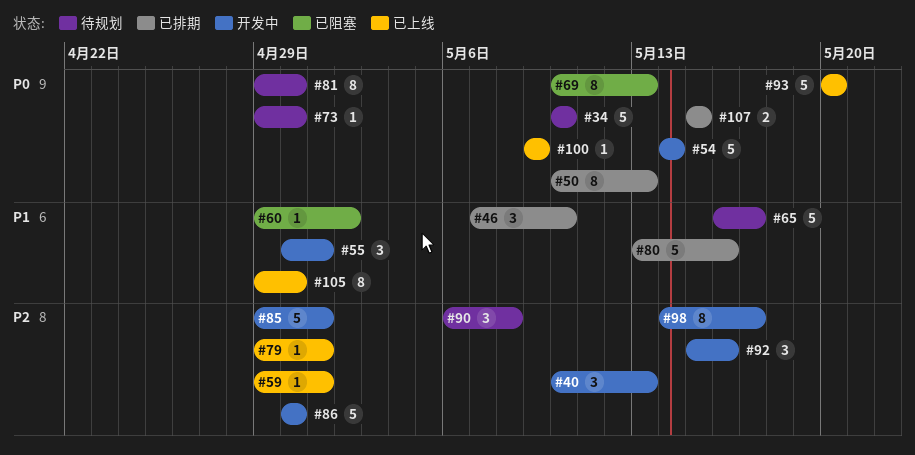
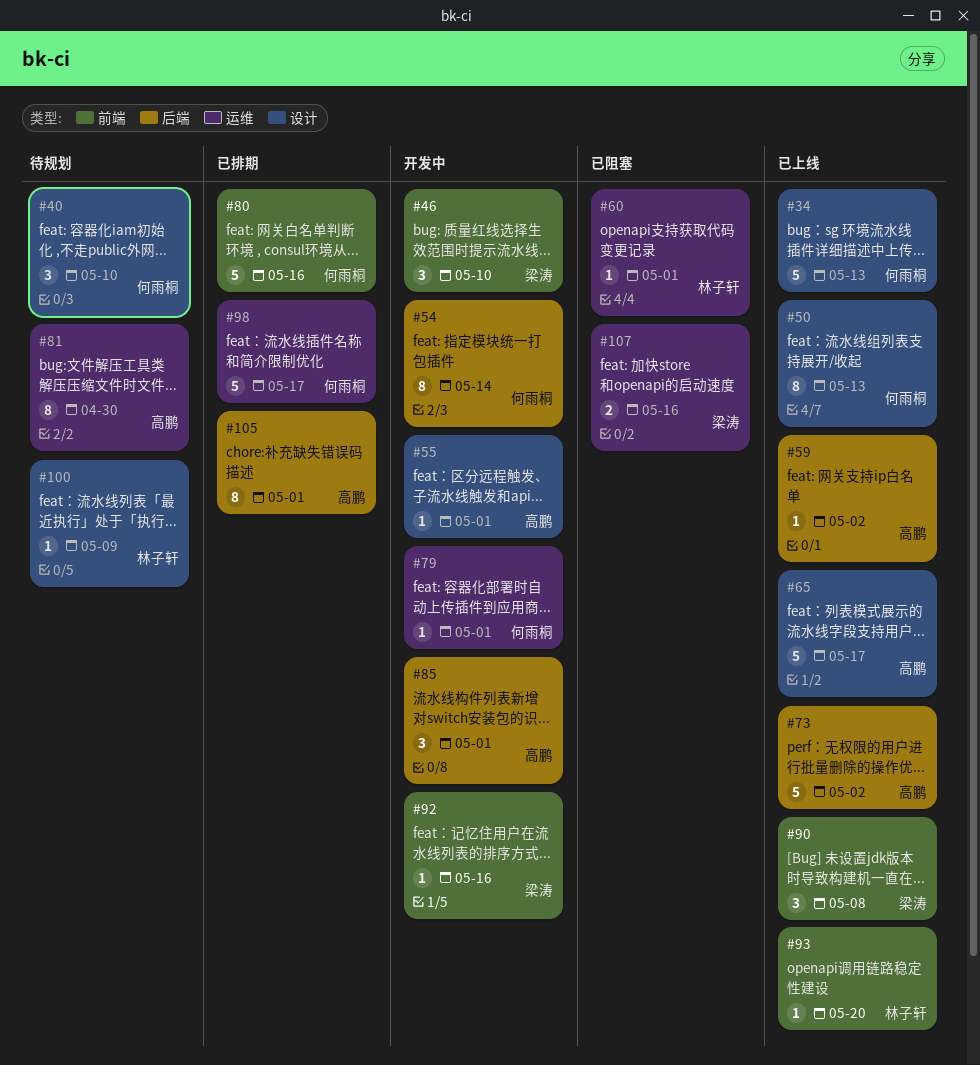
#34, status: 待规划 -> 已上线
#34, due: May 10 -> May 13
#40, status: 开发中 -> 待规划
#40, due: May 13 -> May 10
#46, status: 已排期 -> 开发中
#50, status: 已排期 -> 已上线
#54, estimate: 5 -> 8
#55, estimate: 3 -> 1
#59, due: May 1 -> May 2
#60, due: May 2 -> May 1
#65, status: 待规划 -> 已上线
#69: present -> none
#73, status: 待规划 -> 已上线
#73, estimate: 1 -> 5
#73, due: Apr 30 -> May 2
#79, status: 已上线 -> 开发中
#85, estimate: 5 -> 3
#86: present -> none
#90, status: 待规划 -> 已上线
#92, estimate: 3 -> 1
#93, estimate: 5 -> 1
#98, status: 开发中 -> 已排期
#98, estimate: 8 -> 5
#100, status: 已上线 -> 待规划
#105, status: 已上线 -> 已排期
#105, due: Apr 30 -> May 1
#107, status: 已排期 -> 已阻塞
#107, due: May 15 -> May 16

